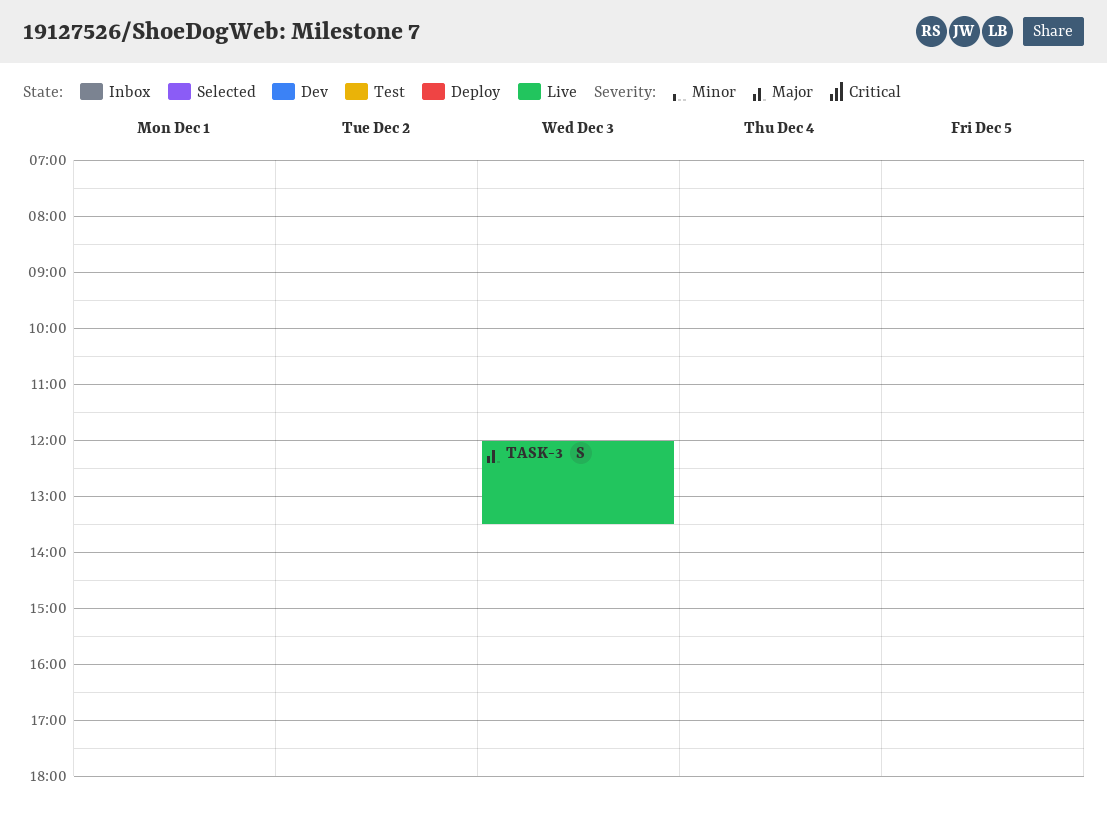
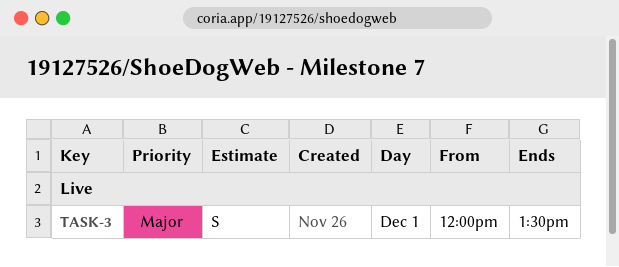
TASK-3, day: Dec 3 -> Dec 1

